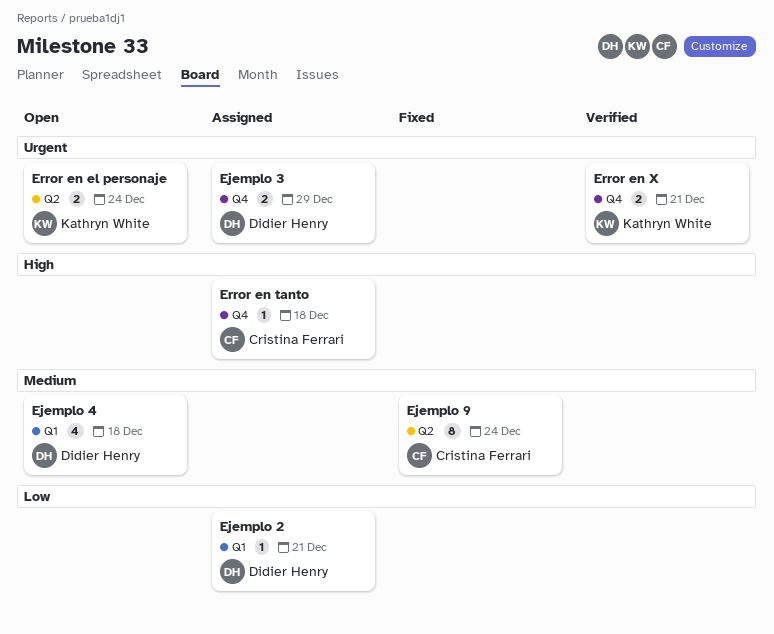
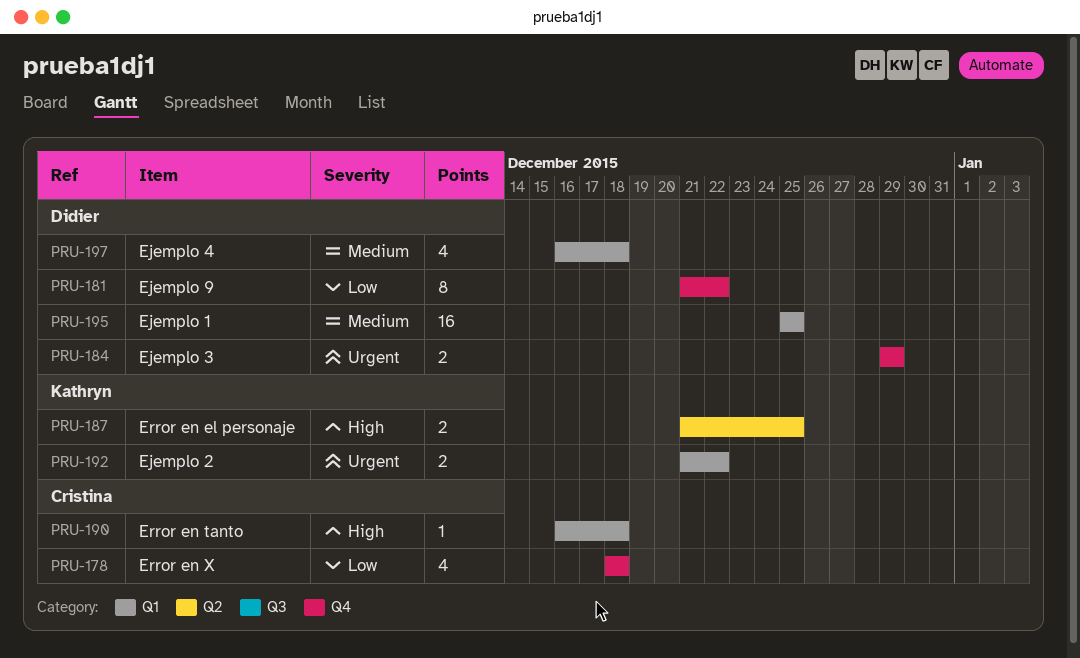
Ejemplo 1: none -> present
Ejemplo 2, owner: Didier Henry -> Kathryn White
Ejemplo 2, priority: Low -> Urgent
Ejemplo 2, estimate: 1 -> 2
Ejemplo 2, due: Dec 21 -> Dec 22
Ejemplo 9, owner: Cristina Ferrari -> Didier Henry
Ejemplo 9, priority: Medium -> Low
Ejemplo 9, label: Q2 -> Q4
Ejemplo 9, due: Dec 24 -> Dec 22
Error en el personaje, priority: Urgent -> High
Error en el personaje, due: Dec 24 -> Dec 25
Error en tanto, label: Q4 -> Q1
Error en X, owner: Kathryn White -> Cristina Ferrari
Error en X, priority: Urgent -> Low
Error en X, estimate: 2 -> 4
Error en X, due: Dec 21 -> Dec 18

